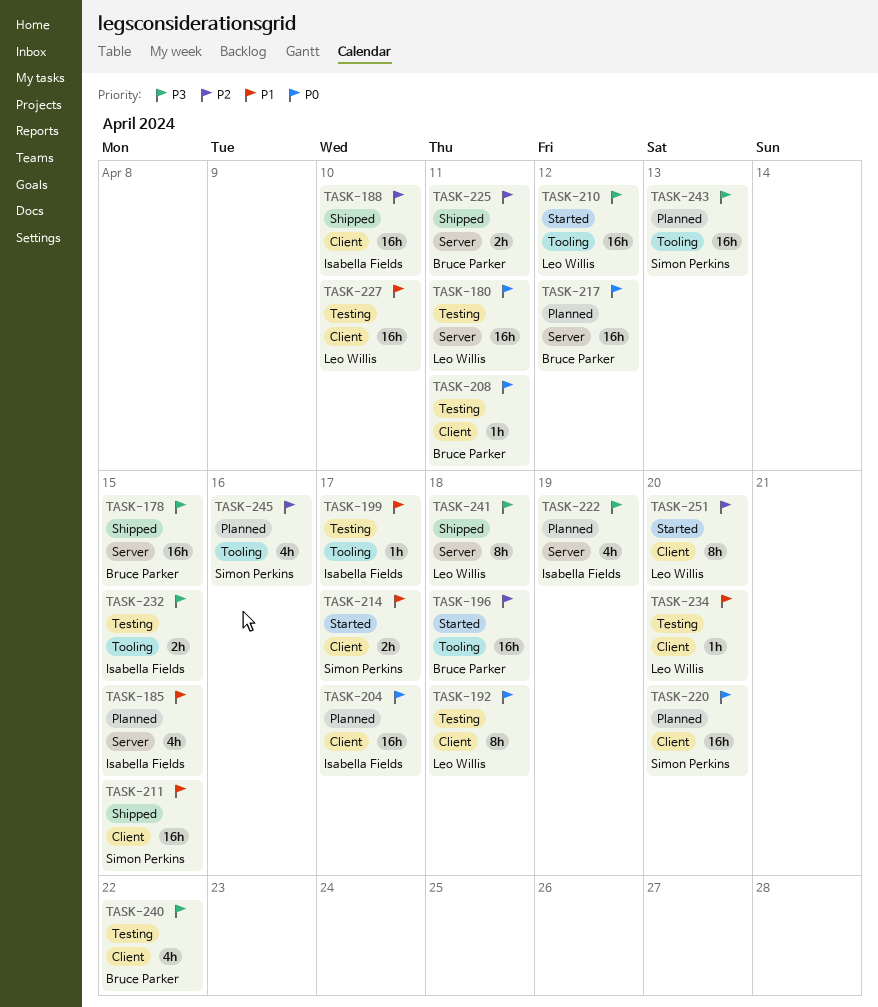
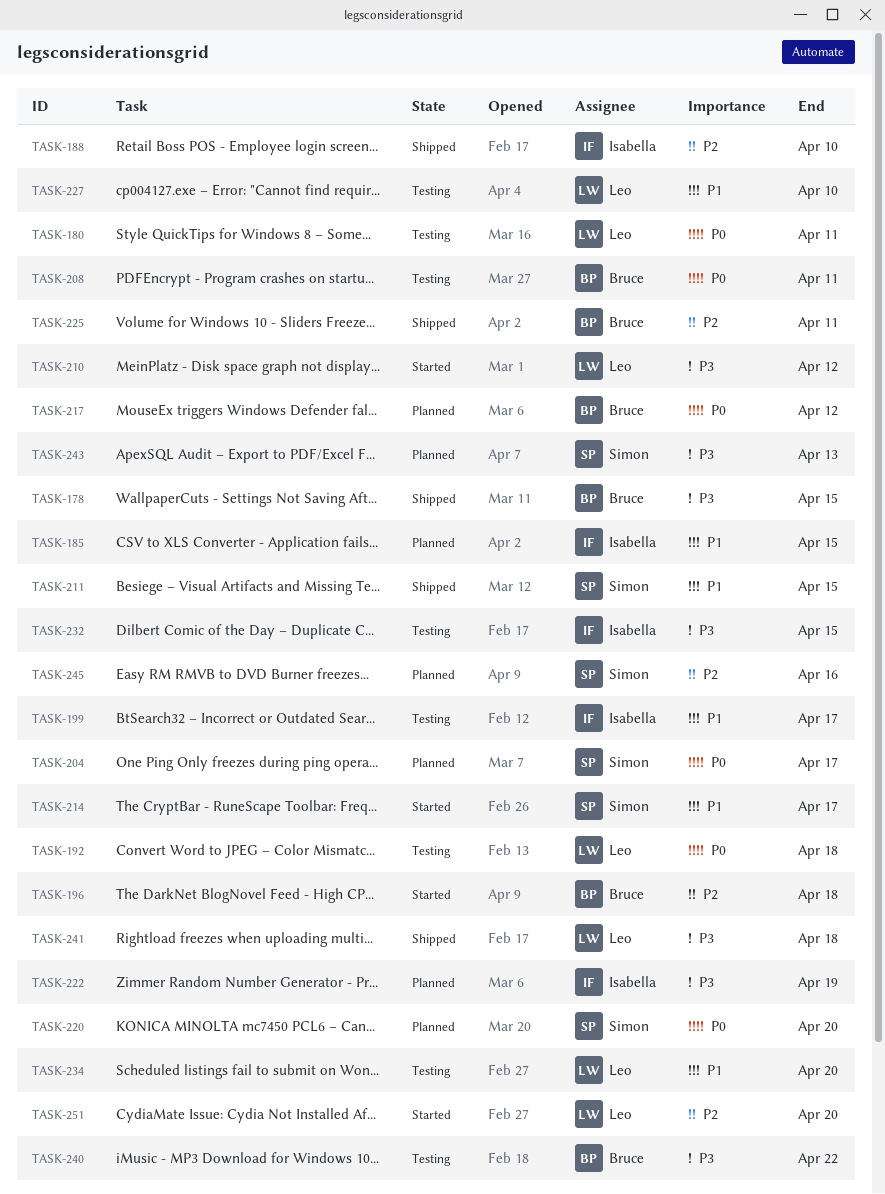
TASK-204, owner: Isabella Fields -> Simon Perkins

